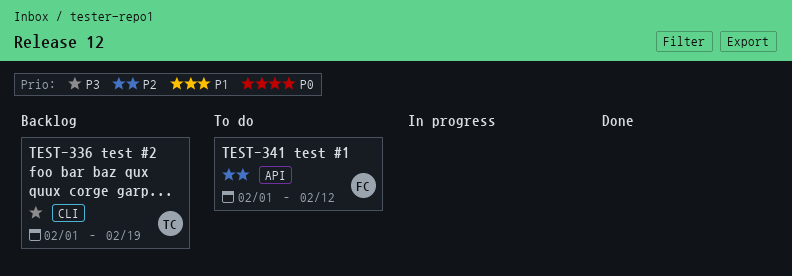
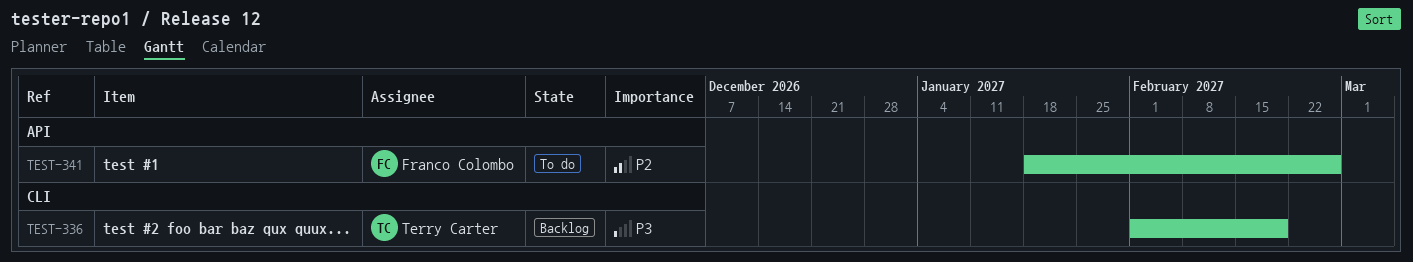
TEST-341, start: Feb 1 -> Jan 18
TEST-341, due: Feb 12 -> Feb 26

